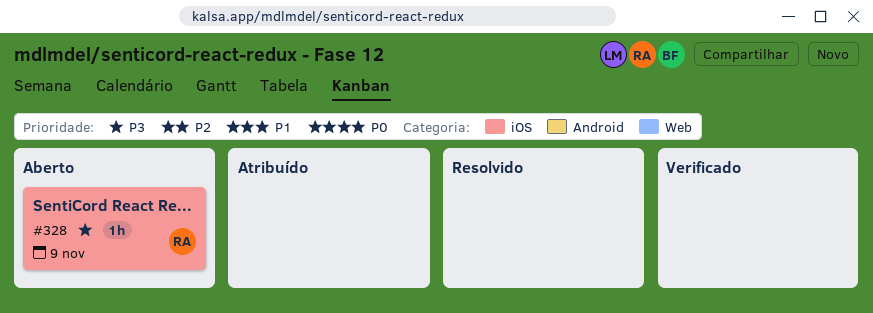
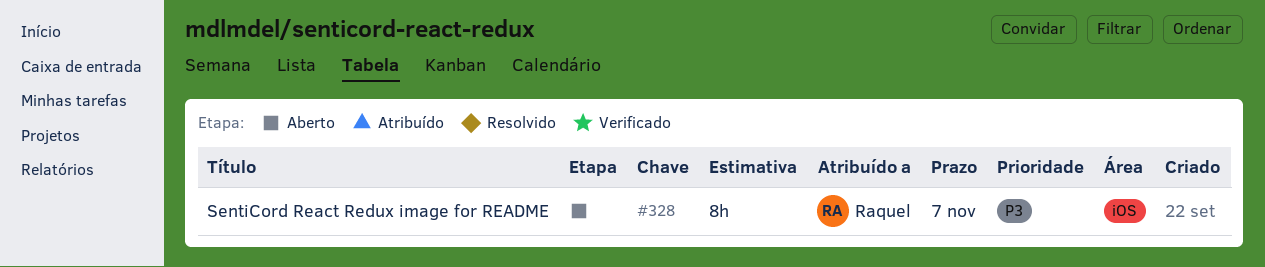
#328, estimate: 1h -> 8h
#328, due: Nov 9 -> Nov 7

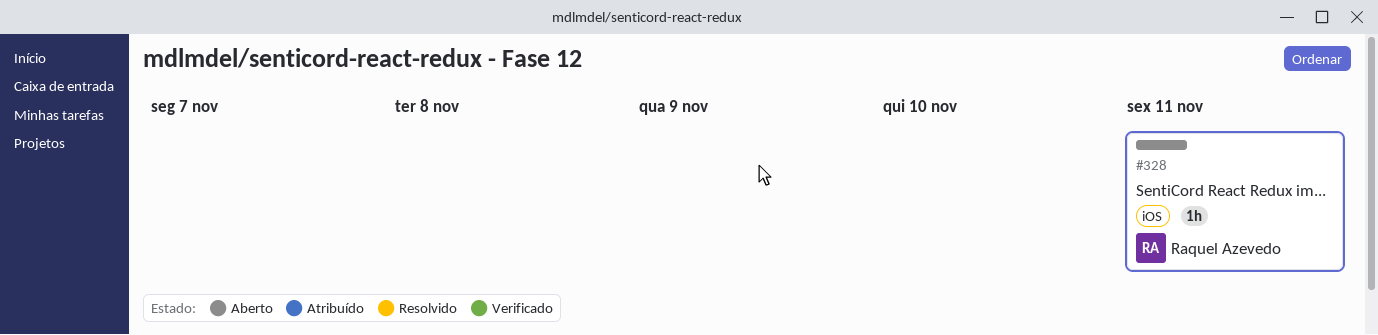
#328, estimate: 8h -> 1h
#328, due: Nov 7 -> Nov 11

